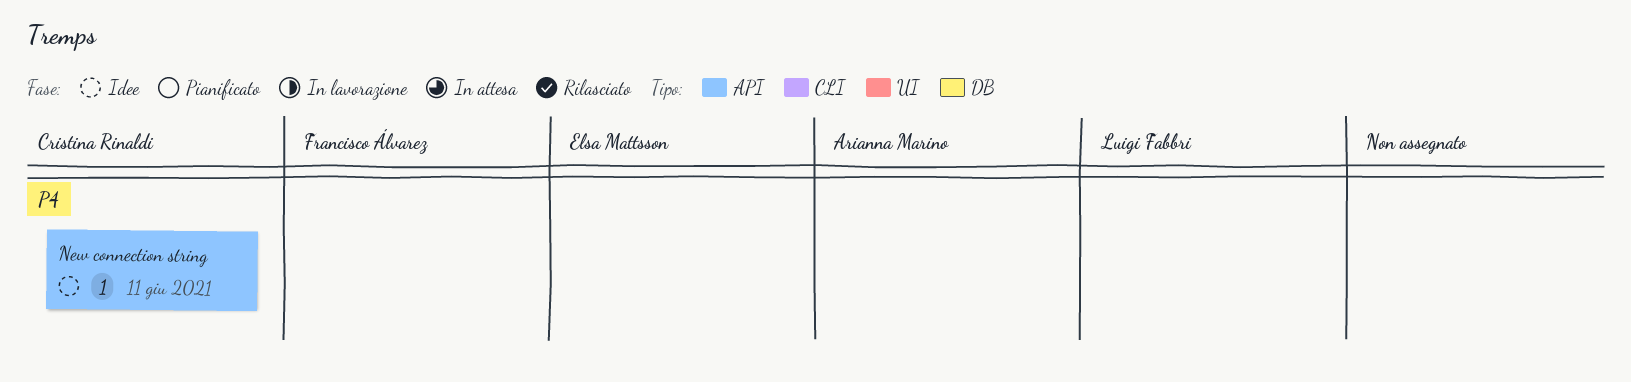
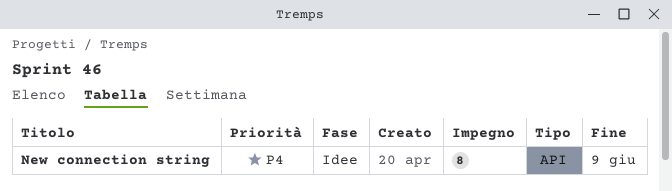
New connection string, estimate: 1 -> 8
New connection string, due: Jun 11 -> Jun 9

